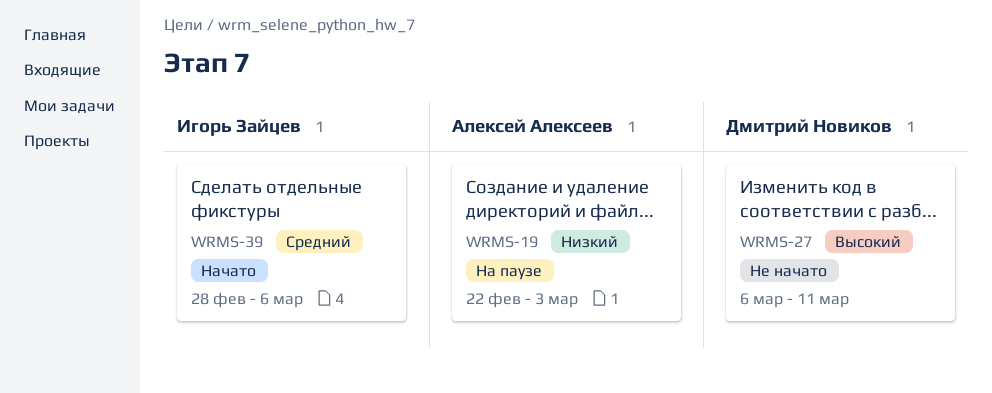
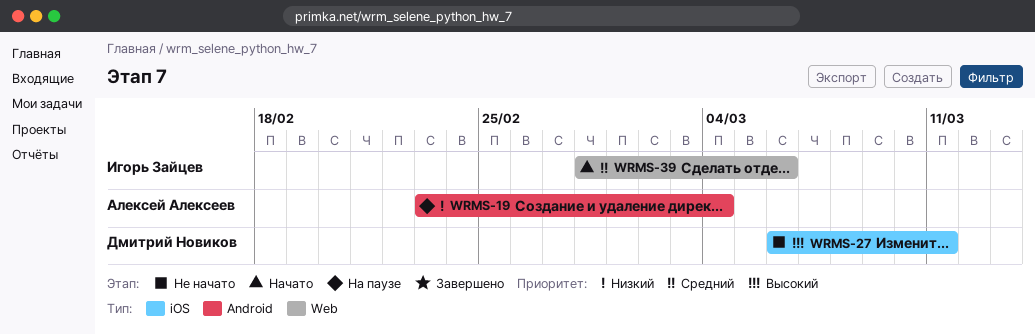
WRMS-19, start: Feb 22 -> Feb 23
WRMS-19, due: Mar 3 -> Mar 4

